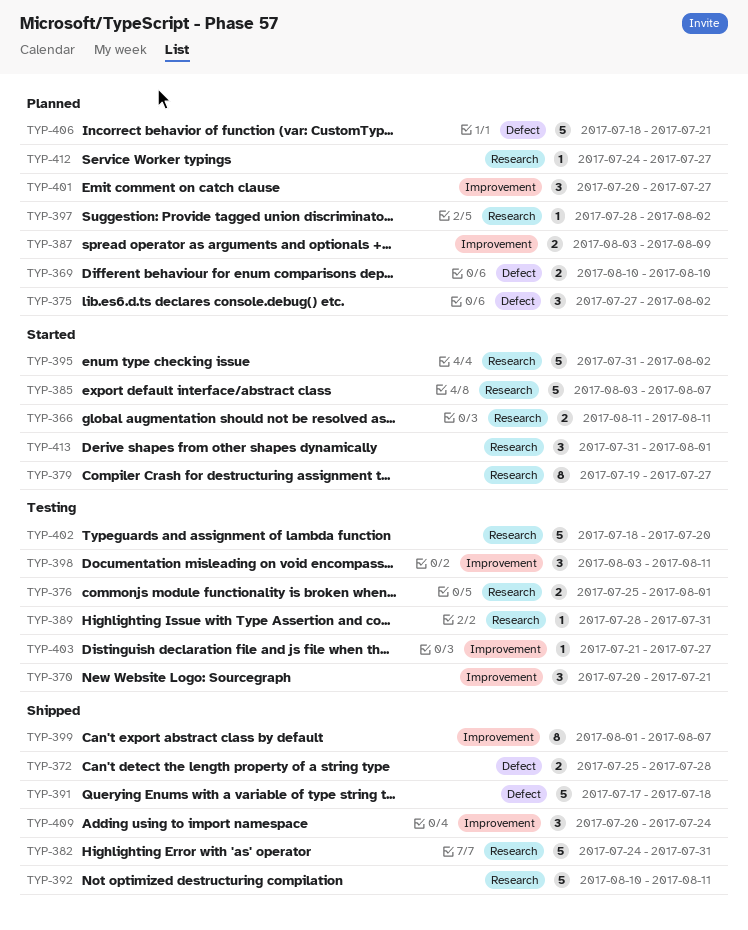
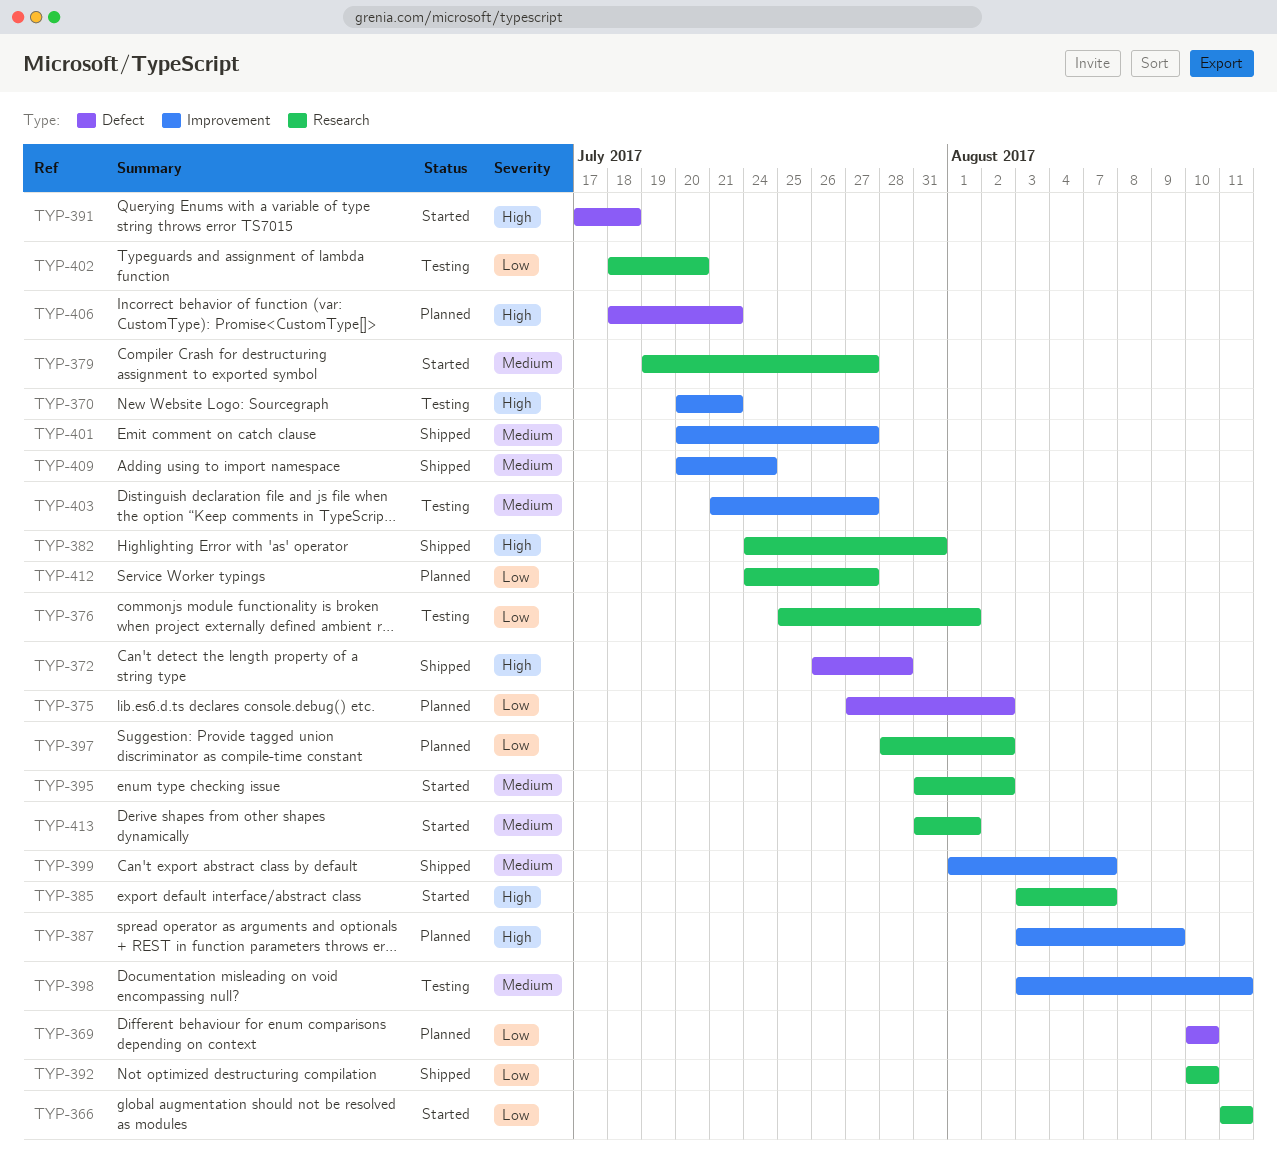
TYP-372, start: Jul 25 -> Jul 26
TYP-389: present -> none
TYP-391, status: Shipped -> Started
TYP-392, due: Aug 11 -> Aug 10
TYP-401, status: Planned -> Shipped

